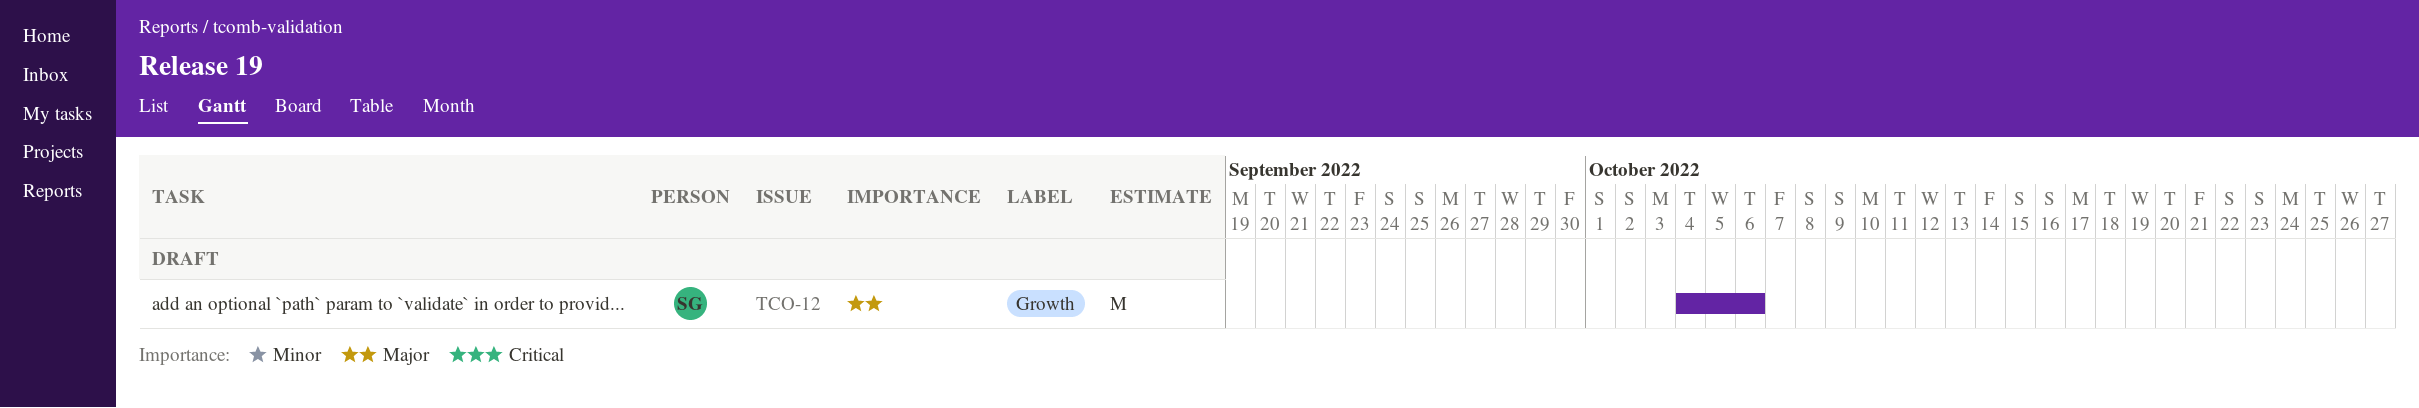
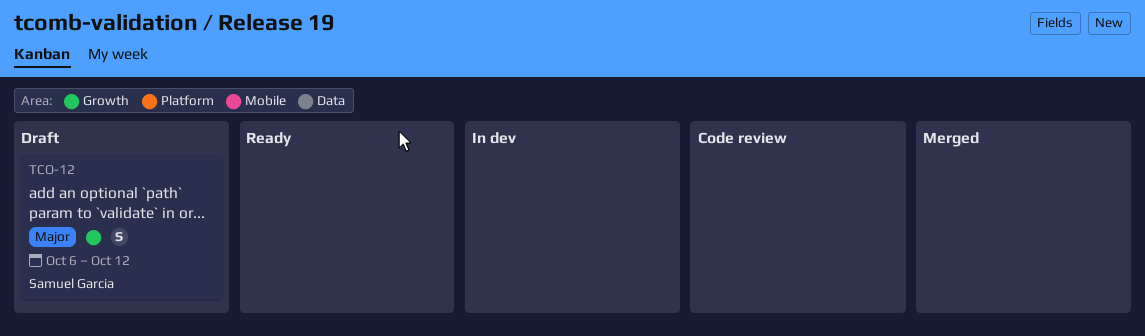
TCO-12, estimate: M -> S
TCO-12, start: Oct 4 -> Oct 6
TCO-12, due: Oct 6 -> Oct 12

